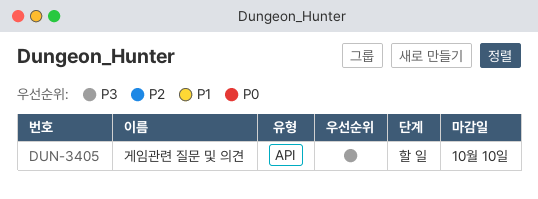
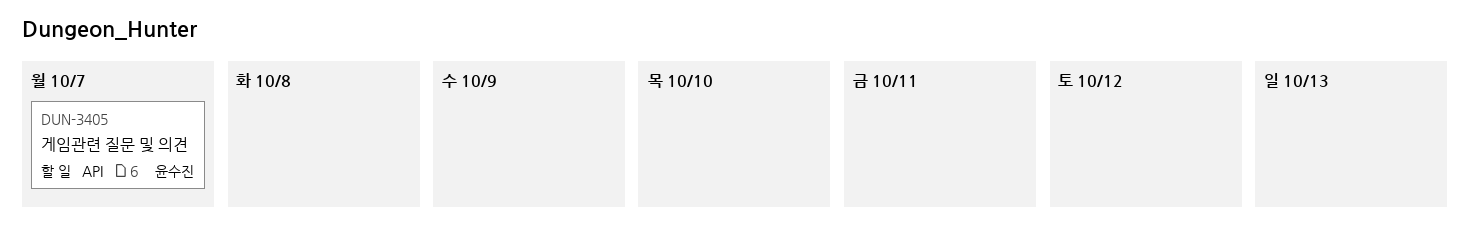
DUN-3405, due: Oct 10 -> Oct 7

